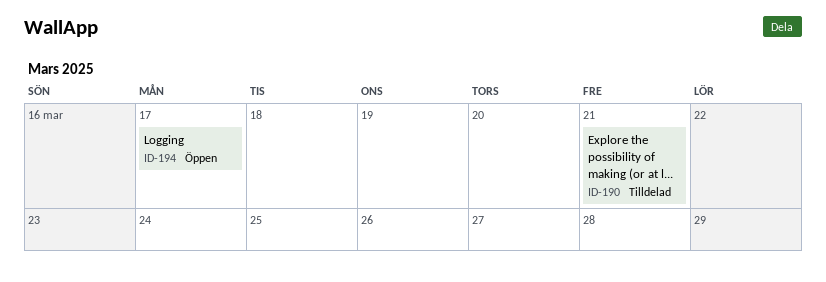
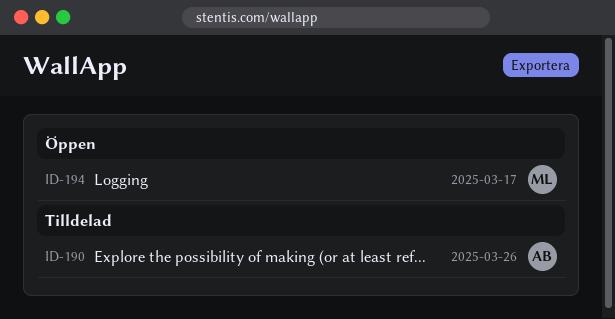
ID-190, due: Mar 21 -> Mar 26

